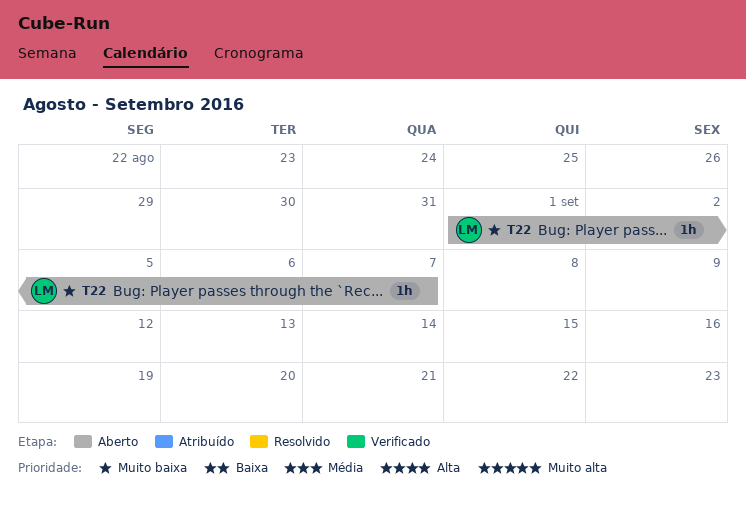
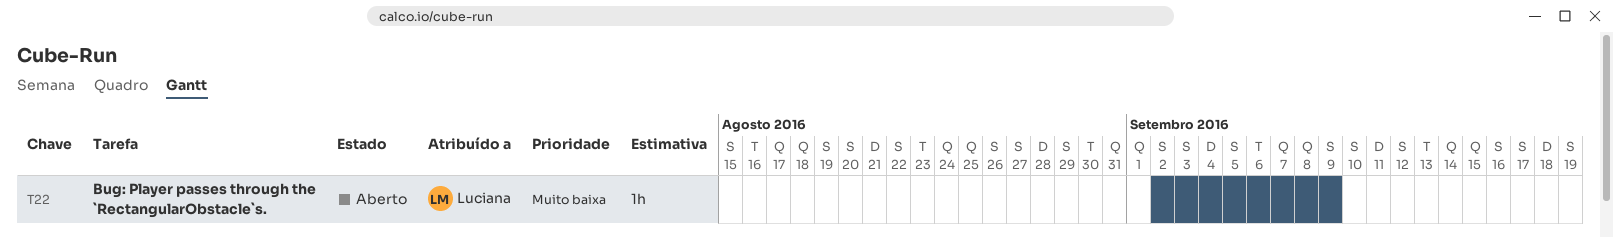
T22, start: Sep 1 -> Sep 2
T22, due: Sep 7 -> Sep 9

